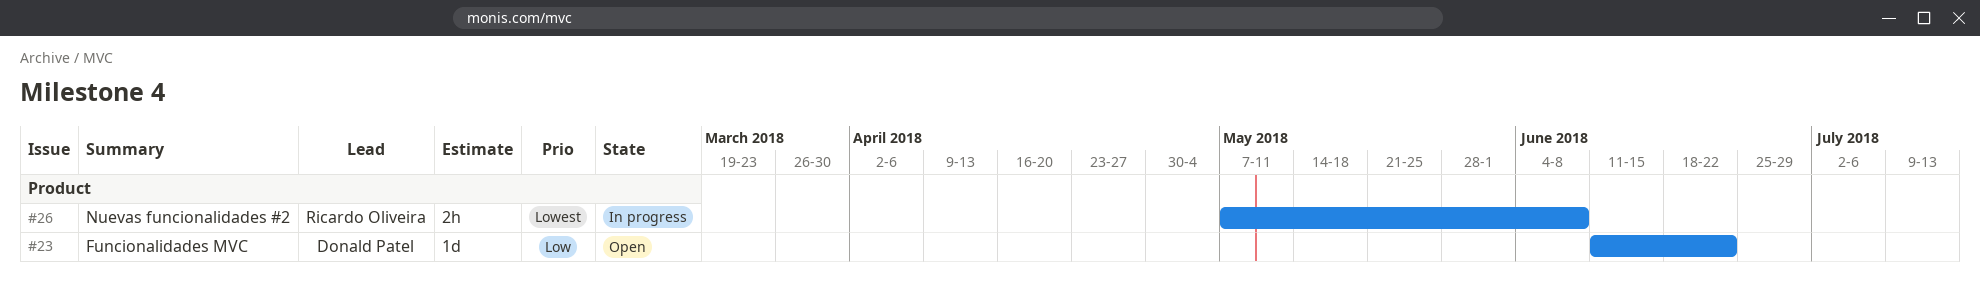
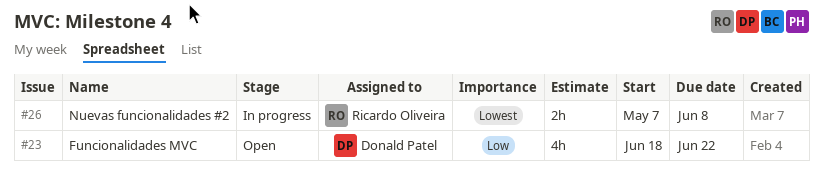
#23, estimate: 1d -> 4h
#23, start: Jun 11 -> Jun 18

